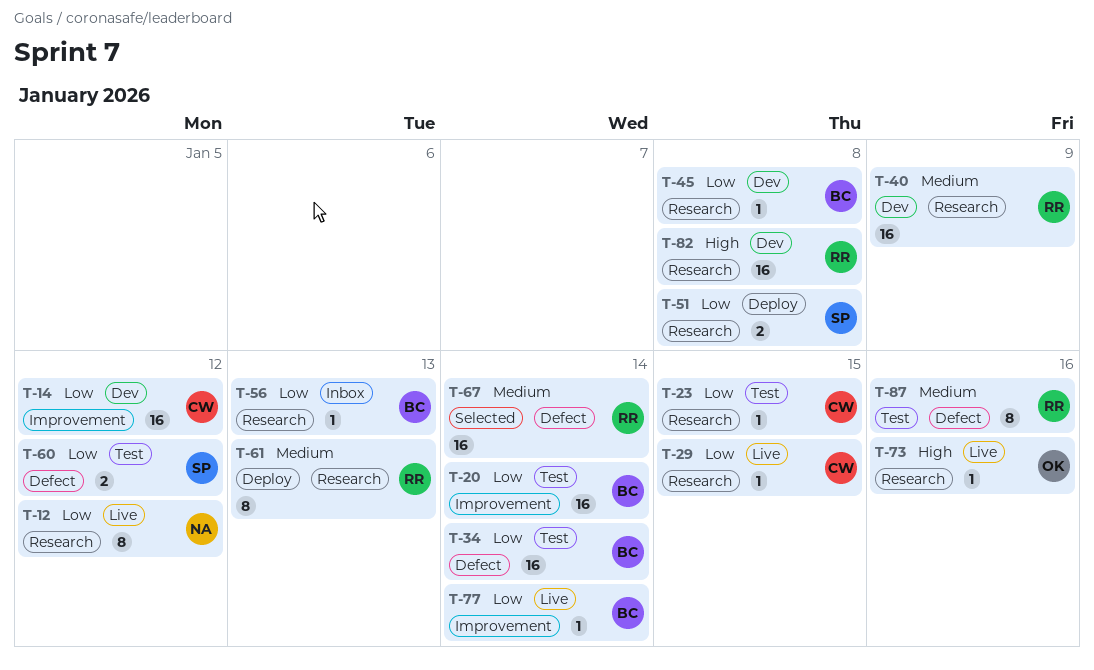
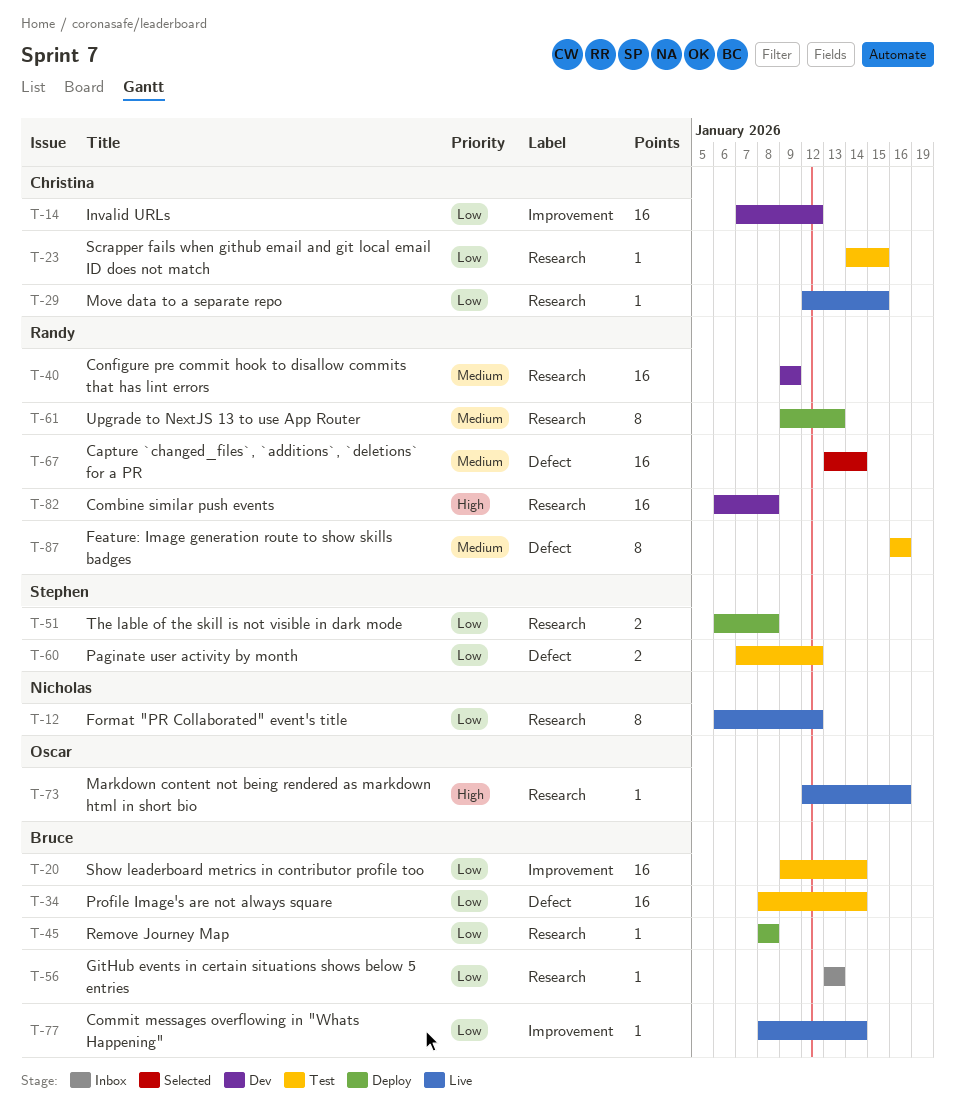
T-45, status: Dev -> Deploy

